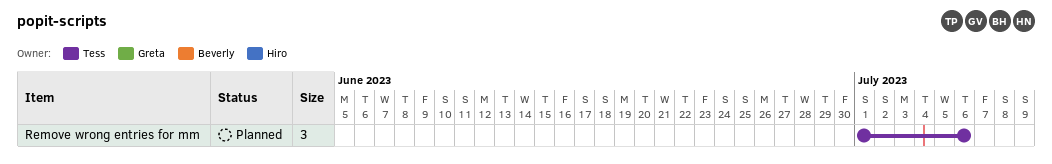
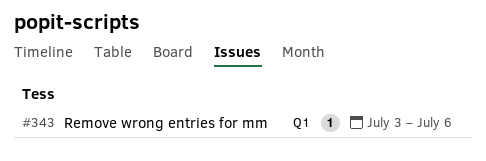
Remove wrong entries for mm, estimate: 3 -> 1
Remove wrong entries for mm, start: Jul 1 -> Jul 3

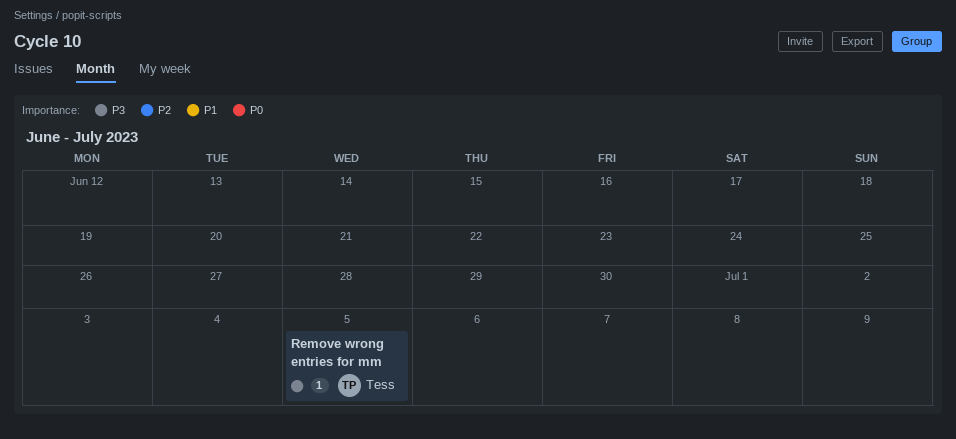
Remove wrong entries for mm, due: Jul 6 -> Jul 5

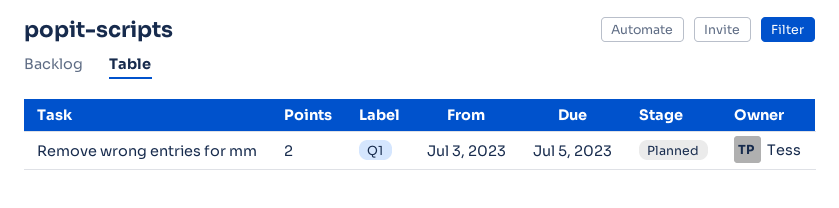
Remove wrong entries for mm, estimate: 1 -> 2

